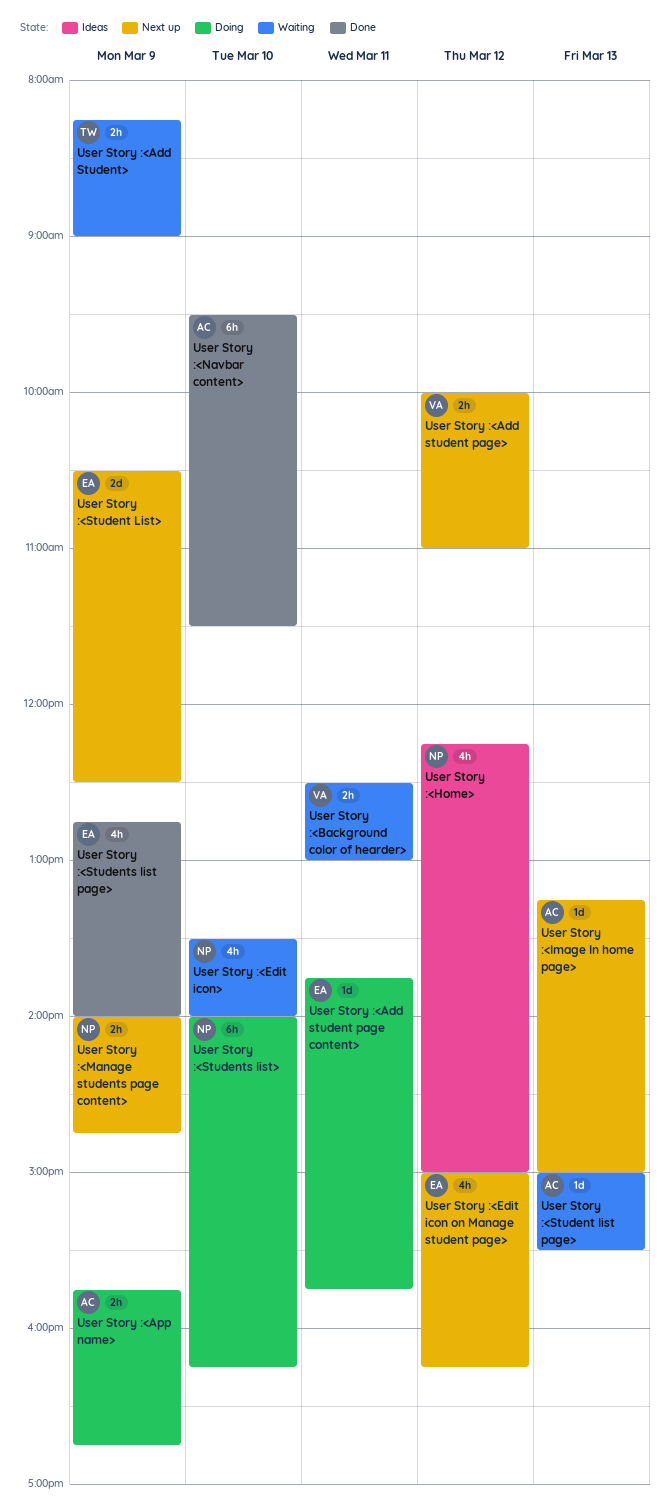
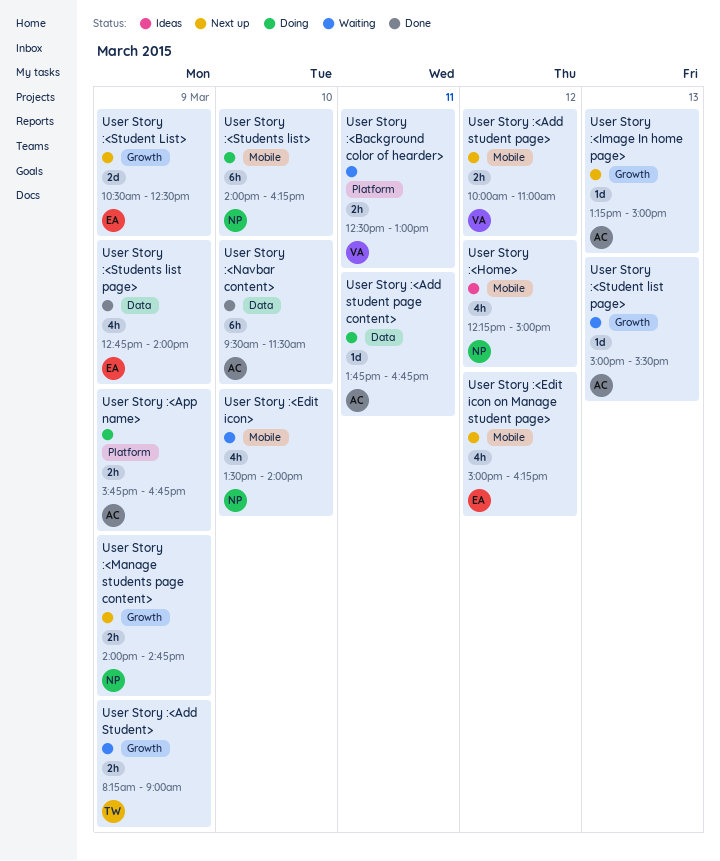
User Story :<Add student page content>, owner: EA -> AC
User Story :<Add student page content>, ends: 15:45 -> 16:45

